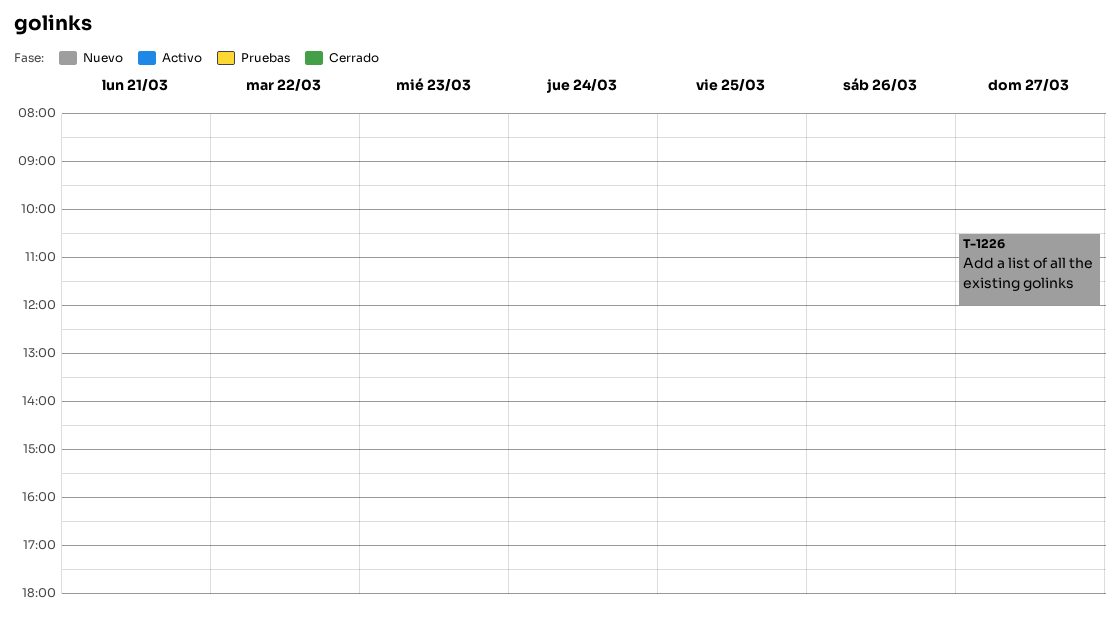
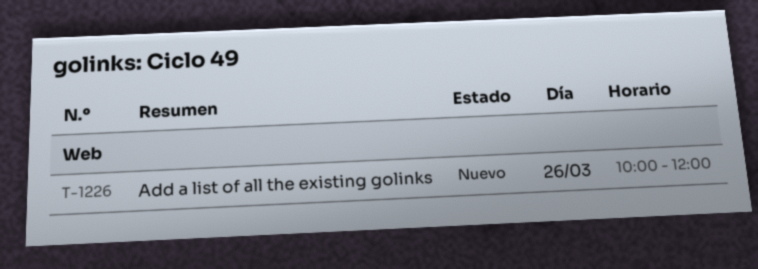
T-1226, day: Mar 27 -> Mar 26
T-1226, begins: 10:30 -> 10:00

